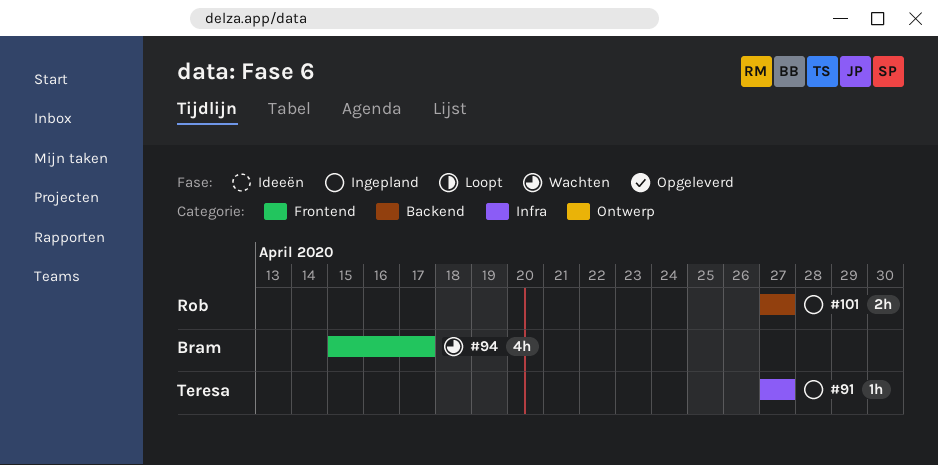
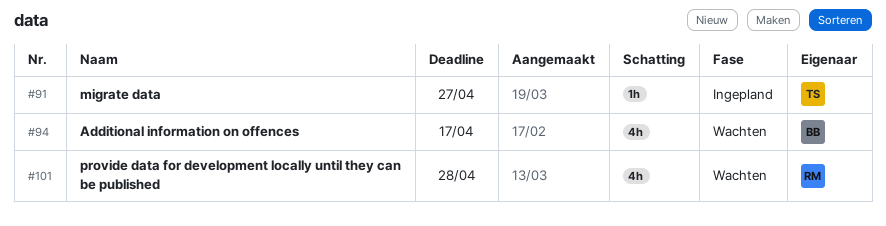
#101, status: Ingepland -> Wachten
#101, estimate: 2h -> 4h
#101, due: Apr 27 -> Apr 28

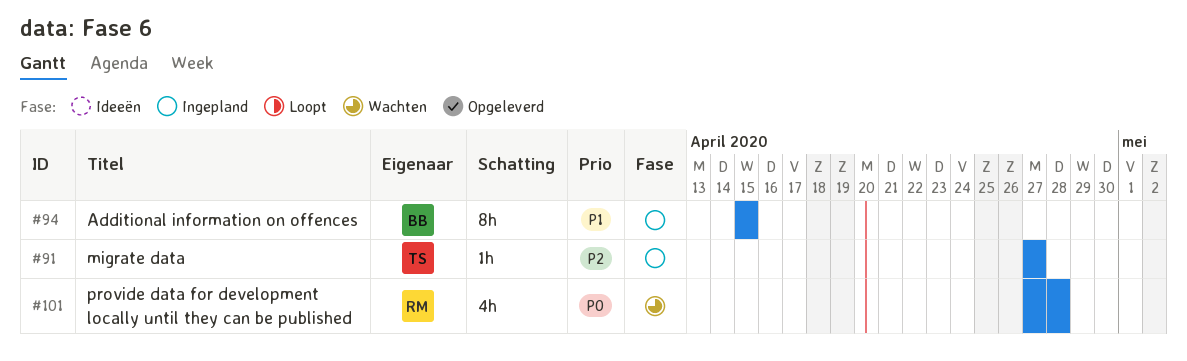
#94, status: Wachten -> Ingepland
#94, estimate: 4h -> 8h
#94, due: Apr 17 -> Apr 15

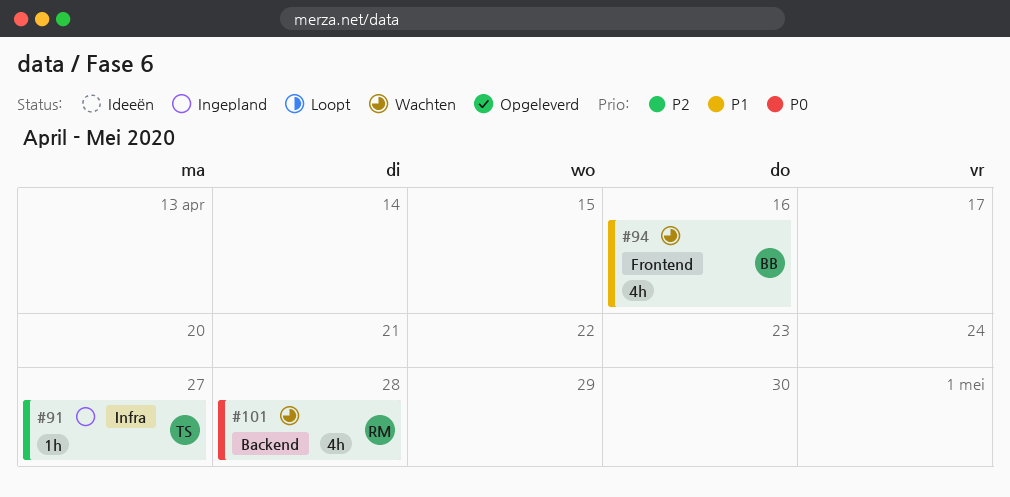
#94, status: Ingepland -> Wachten
#94, estimate: 8h -> 4h
#94, due: Apr 15 -> Apr 16

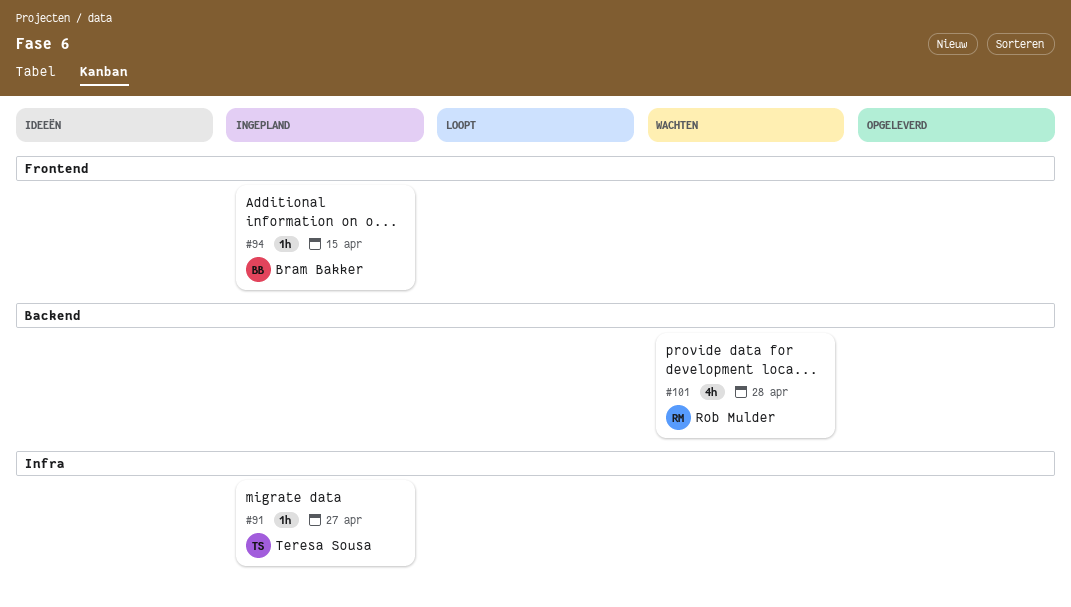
#94, status: Wachten -> Ingepland
#94, estimate: 4h -> 1h
#94, due: Apr 16 -> Apr 15

